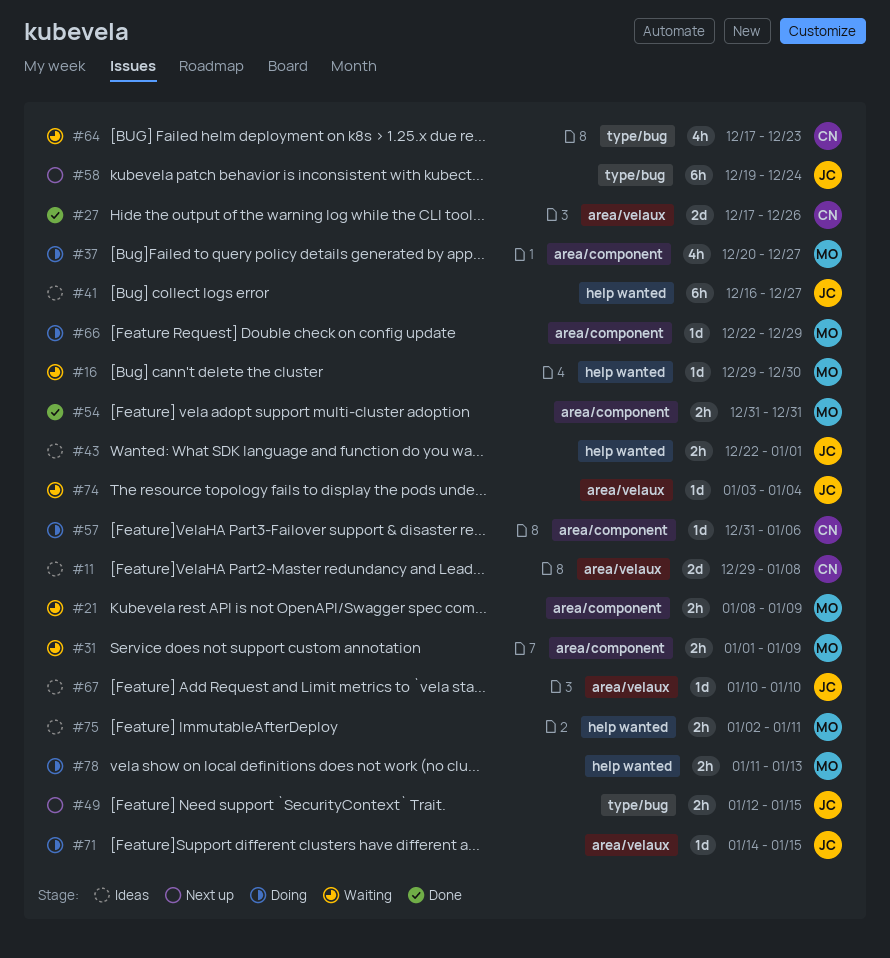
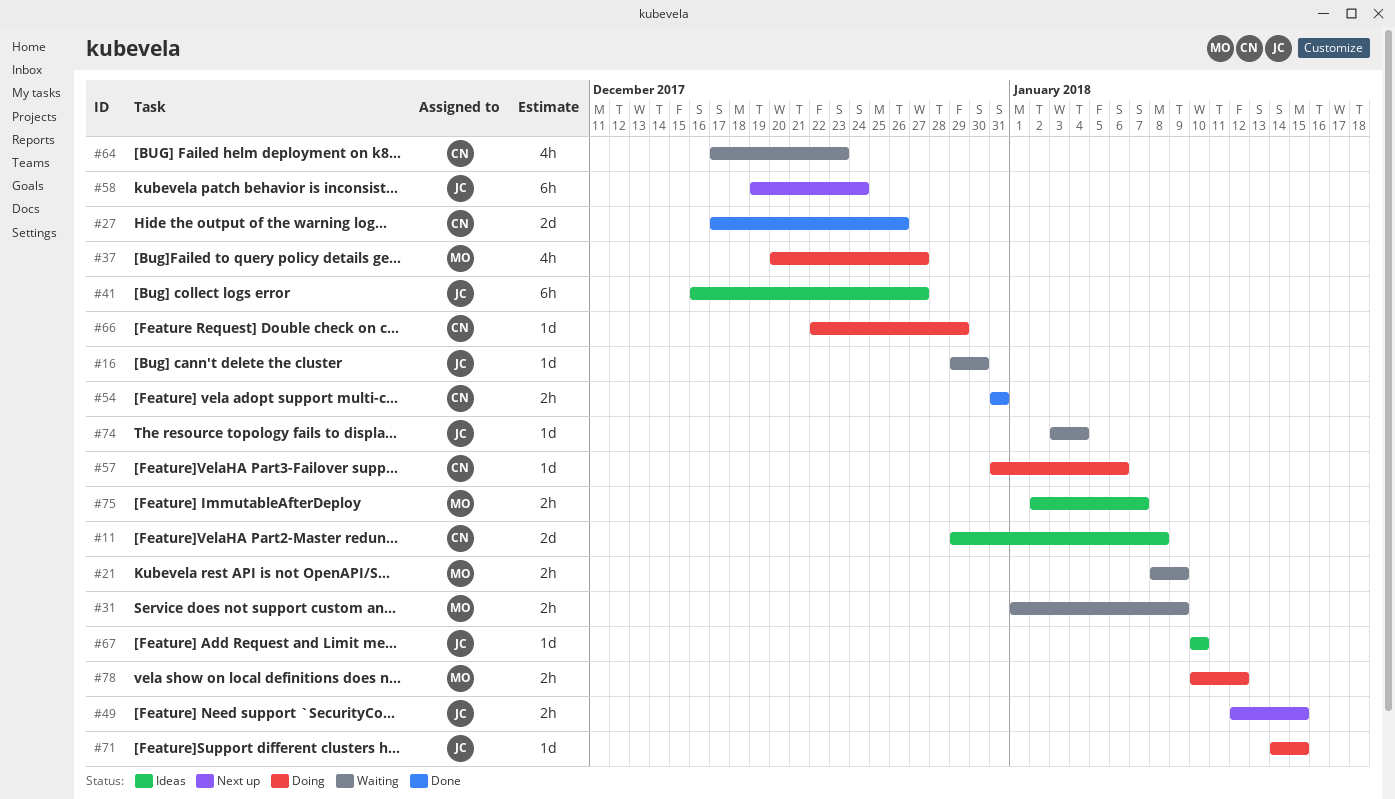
#16, owner: MO -> JC
#43: present -> none
#54, owner: MO -> CN
#66, owner: MO -> CN
#75, due: Jan 11 -> Jan 7
#78, start: Jan 11 -> Jan 10
#78, due: Jan 13 -> Jan 12

